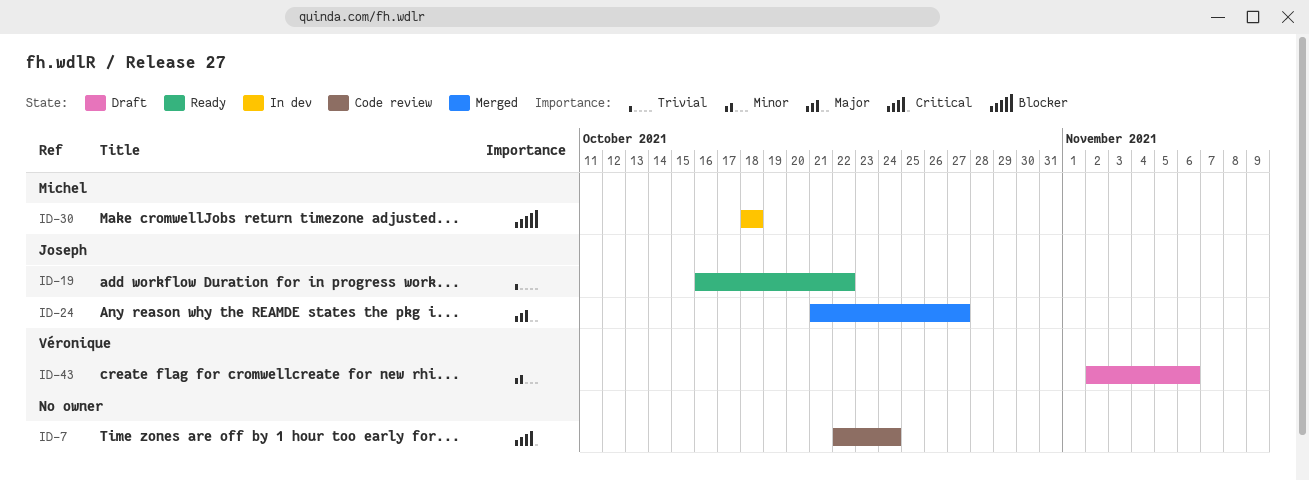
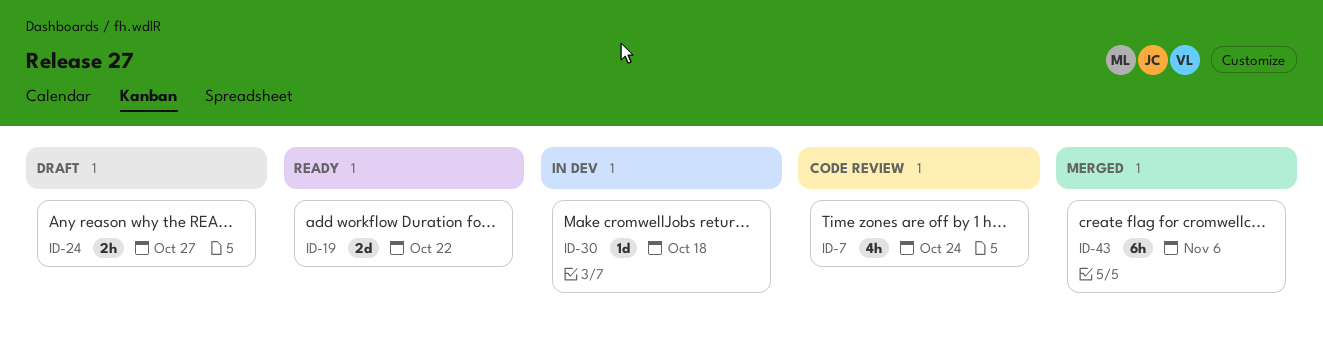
ID-24, status: Merged -> Draft
ID-43, status: Draft -> Merged

